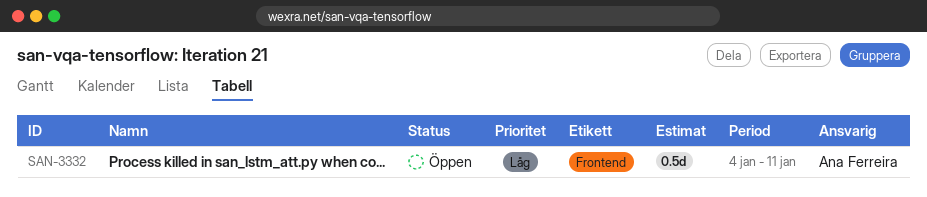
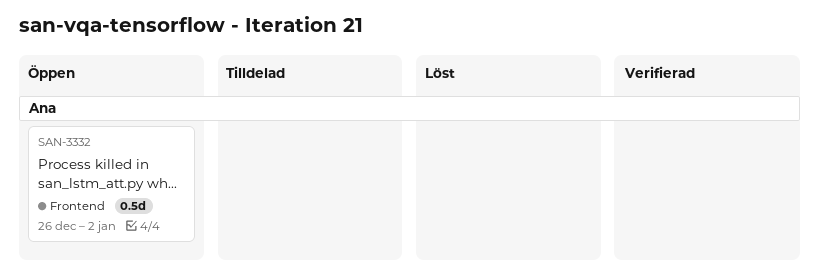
SAN-3332, start: Jan 4 -> Dec 26
SAN-3332, due: Jan 11 -> Jan 2

